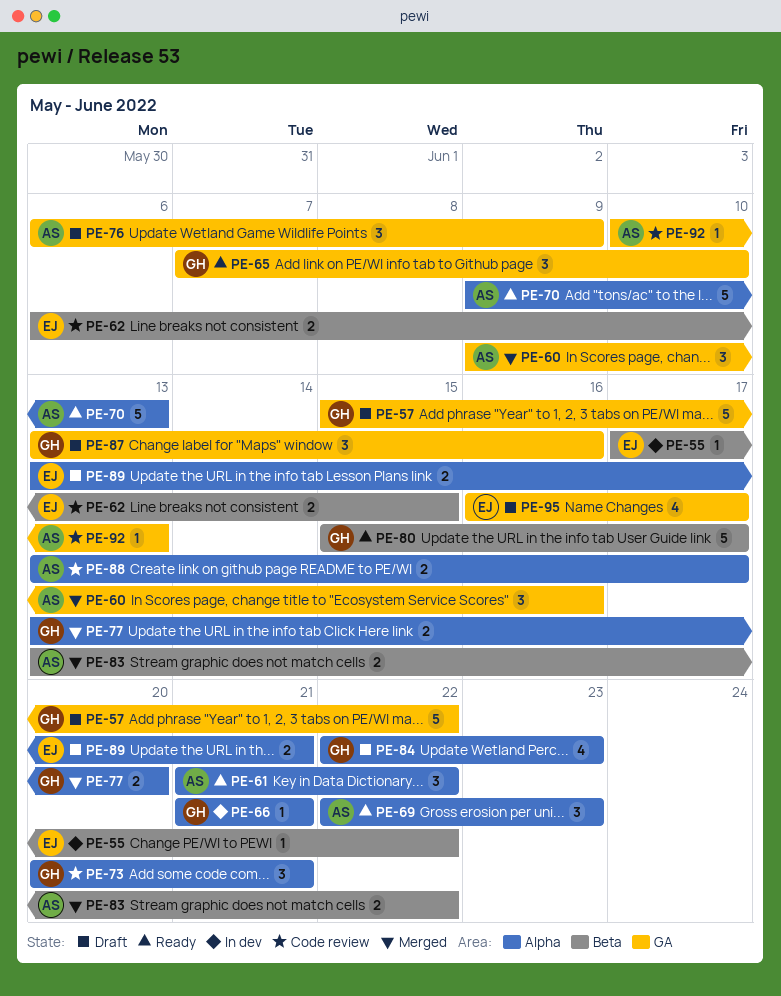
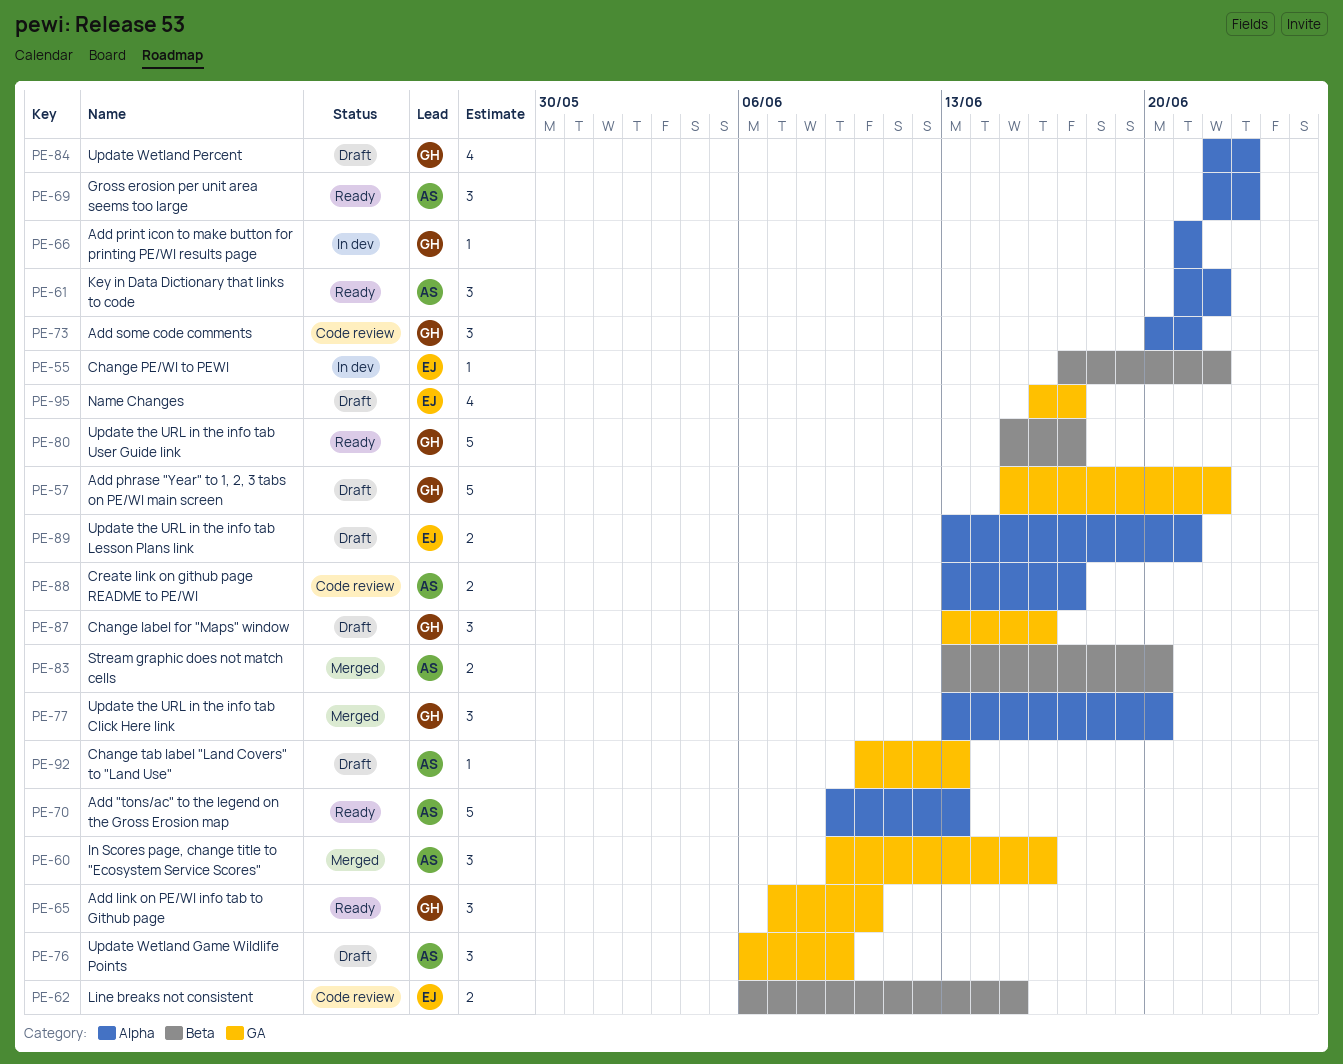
PE-77, estimate: 2 -> 3
PE-83, due: Jun 22 -> Jun 20
PE-92, status: Code review -> Draft

